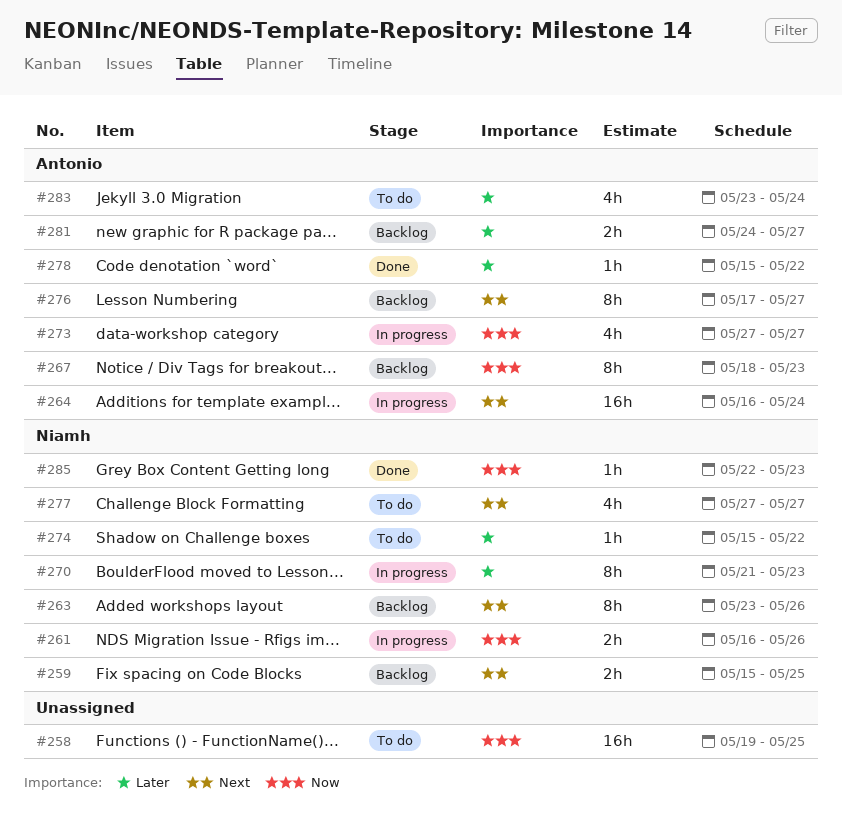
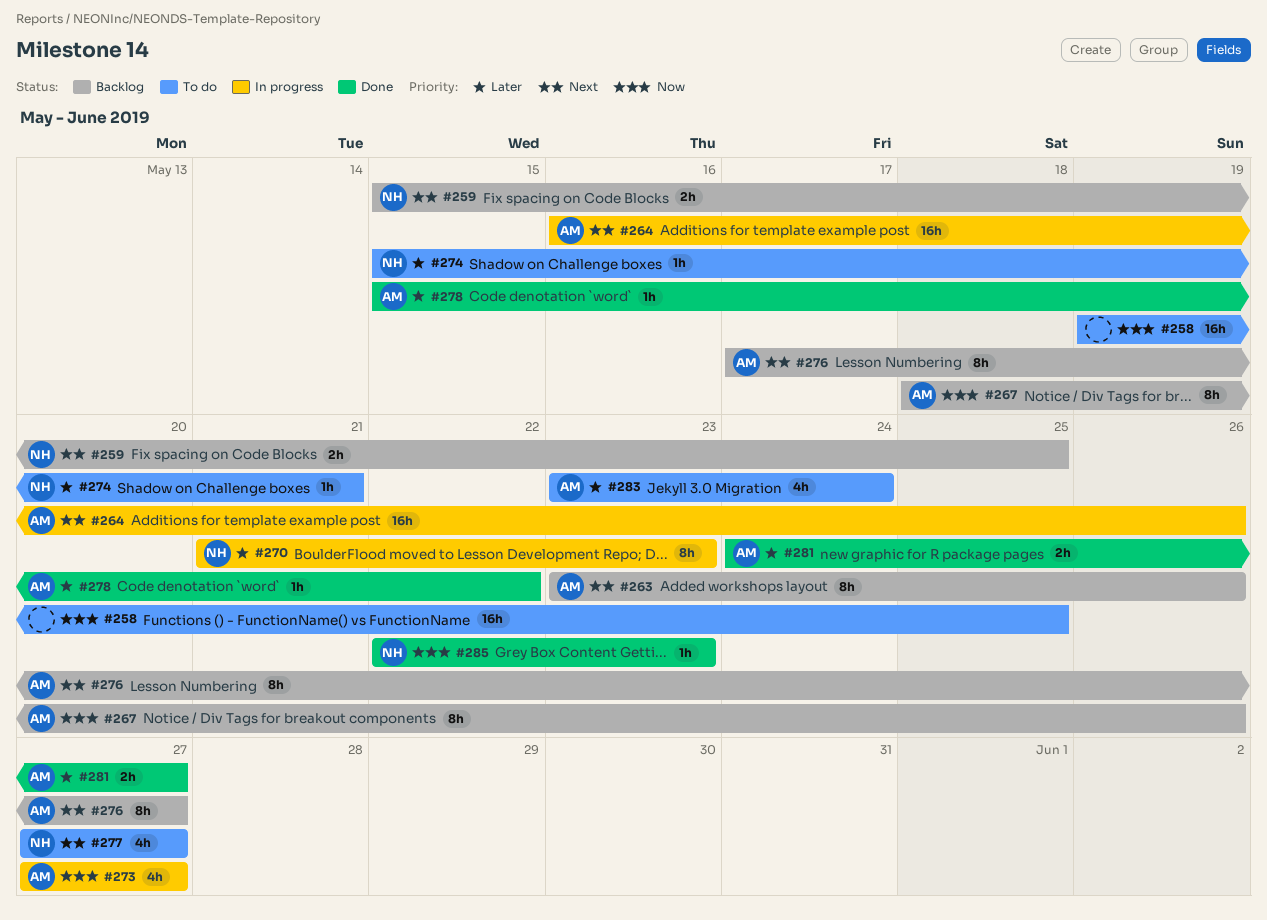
#261: present -> none
#263, owner: Niamh -> Antonio
#264, due: May 24 -> May 26
#267, due: May 23 -> May 26
#274, due: May 22 -> May 21
#281, status: Backlog -> Done

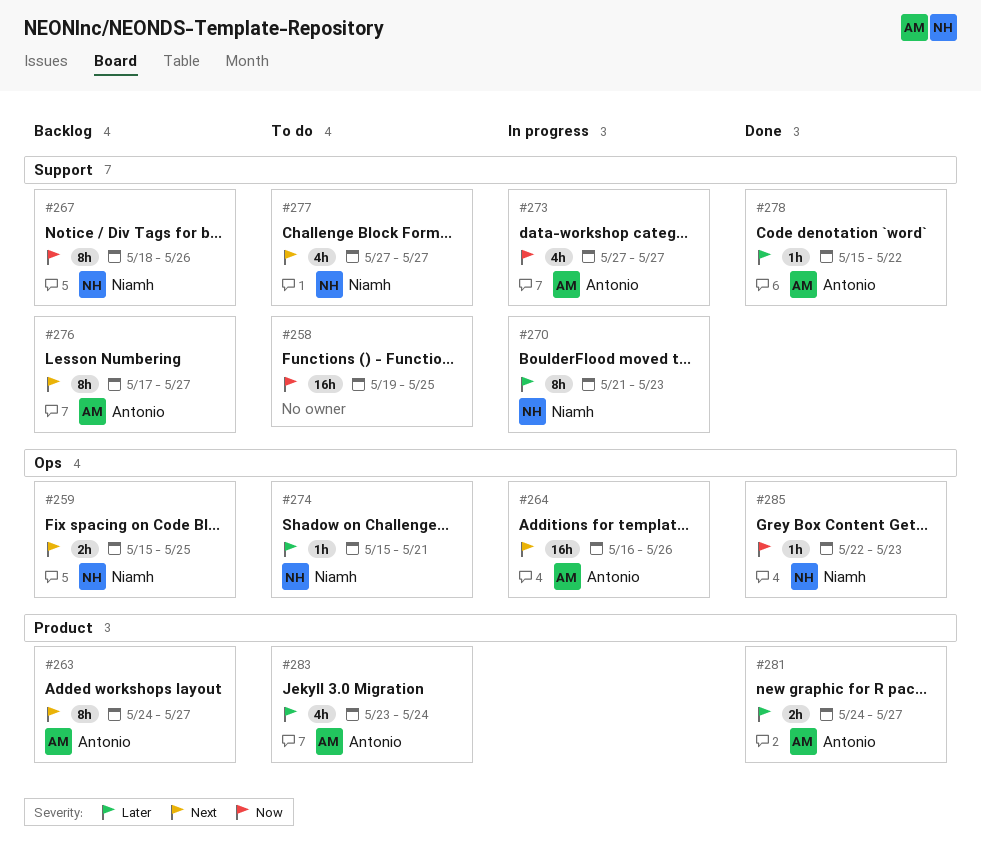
#263, start: May 23 -> May 24
#263, due: May 26 -> May 27
#267, owner: Antonio -> Niamh

